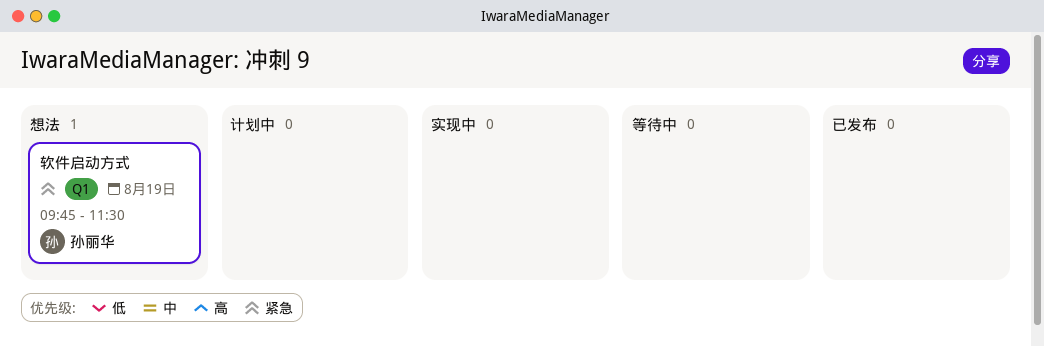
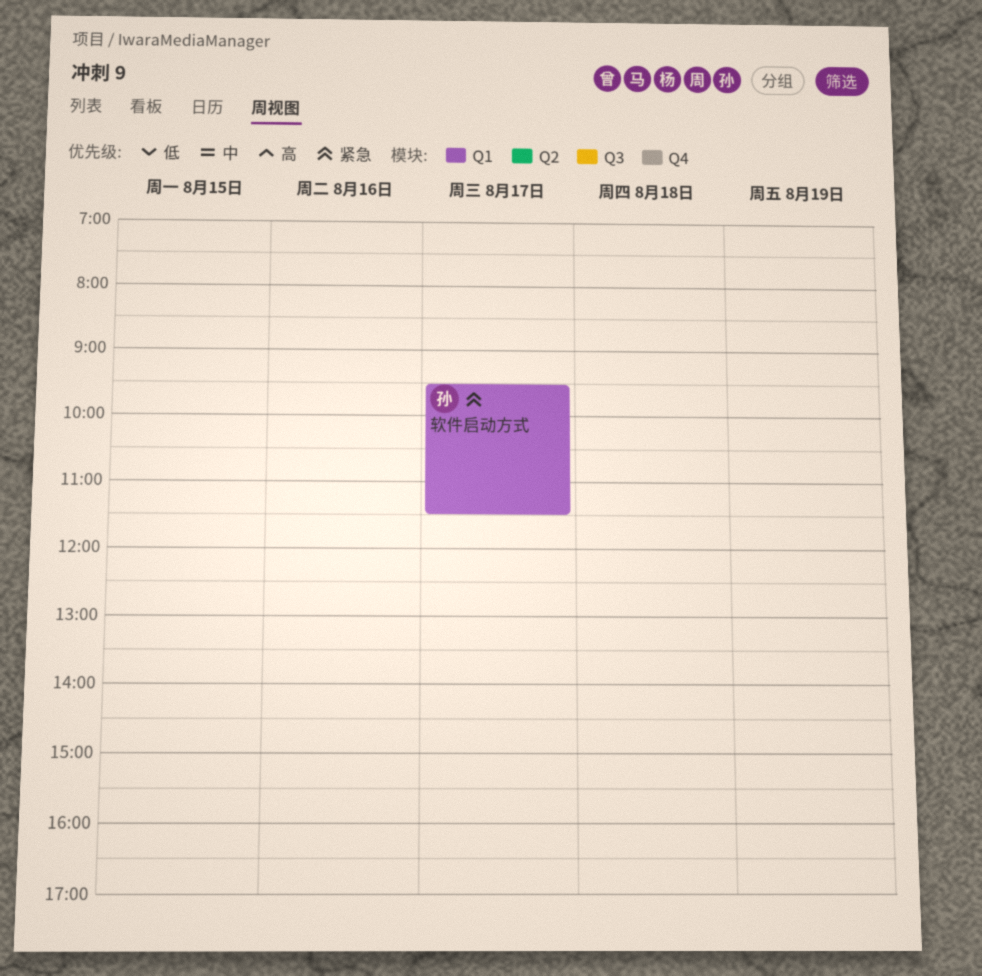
软件启动方式, day: Aug 19 -> Aug 17
软件启动方式, begins: 09:45 -> 09:30

